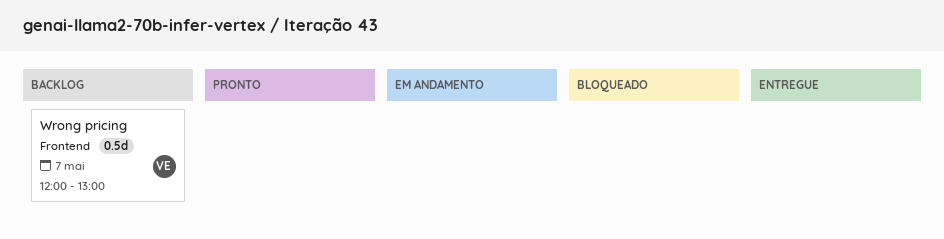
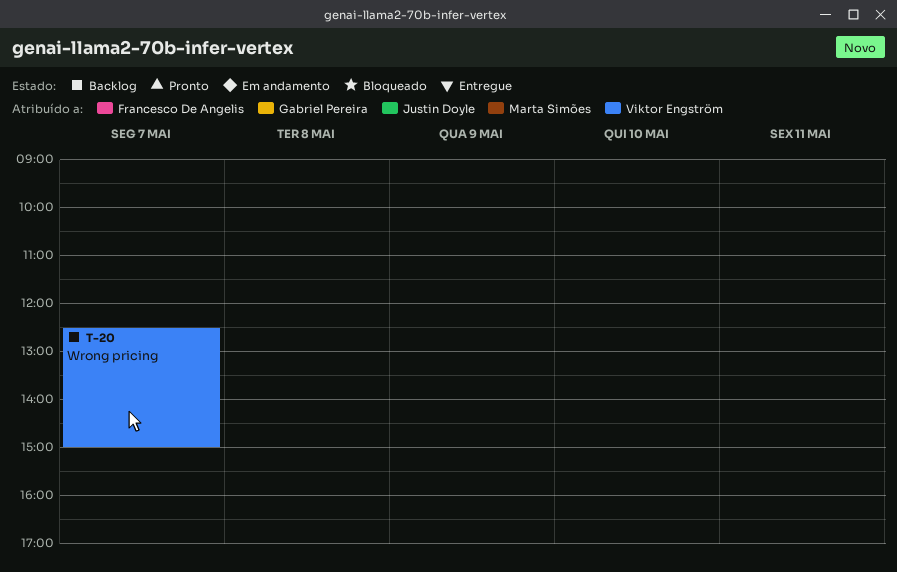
Wrong pricing, begins: 12:00 -> 12:30
Wrong pricing, ends: 13:00 -> 15:00

